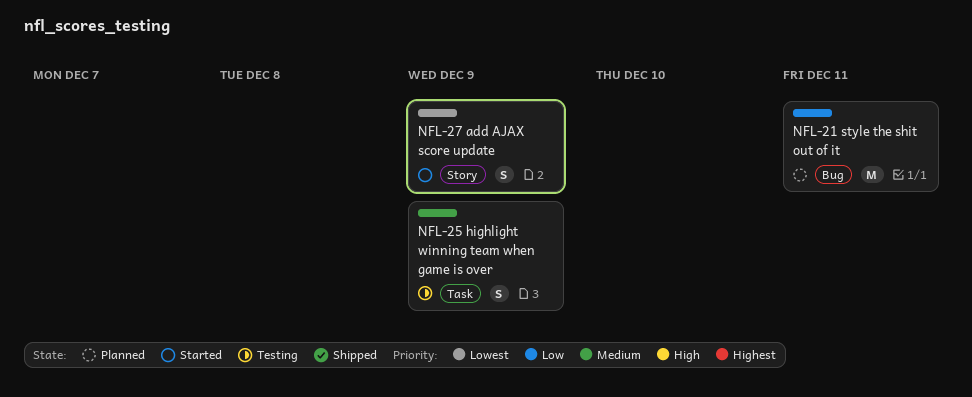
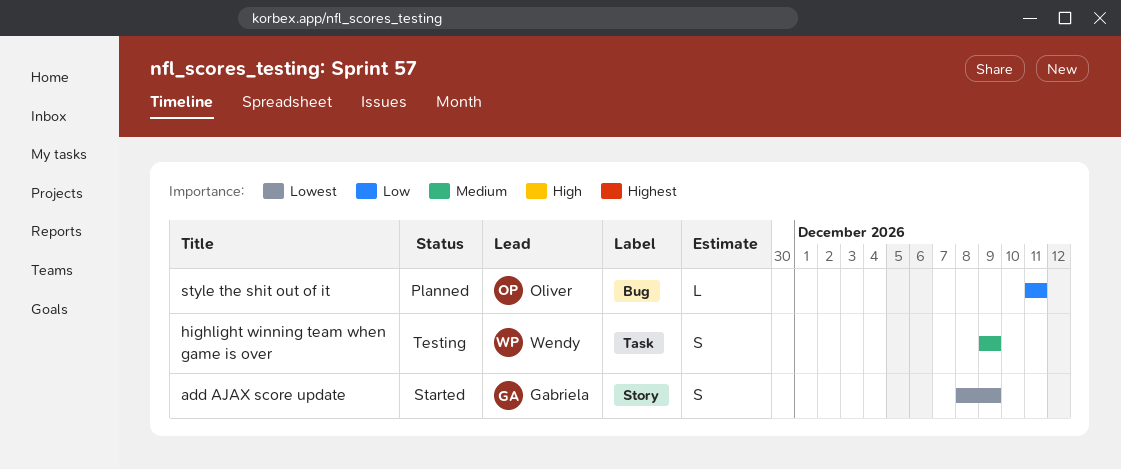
style the shit out of it, estimate: M -> L

